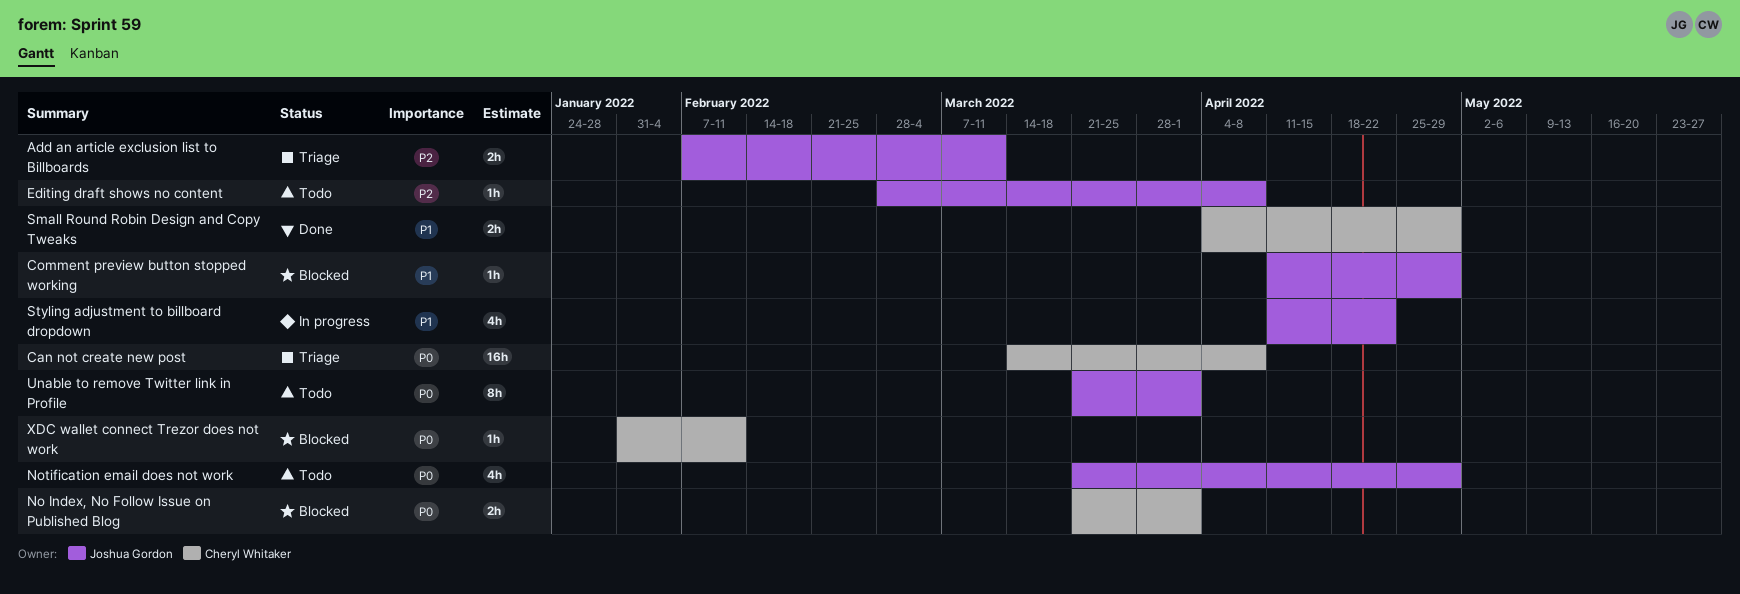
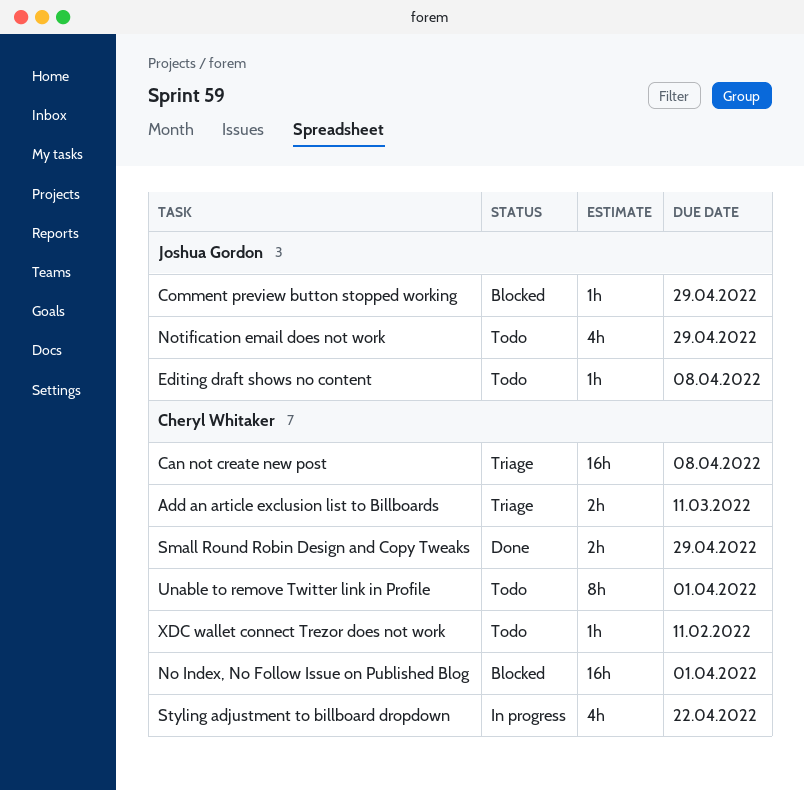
Add an article exclusion list to Billboards, owner: Joshua Gordon -> Cheryl Whitaker
No Index, No Follow Issue on Published Blog, estimate: 2h -> 16h
Styling adjustment to billboard dropdown, owner: Joshua Gordon -> Cheryl Whitaker
Unable to remove Twitter link in Profile, owner: Joshua Gordon -> Cheryl Whitaker
XDC wallet connect Trezor does not work, status: Blocked -> Todo

